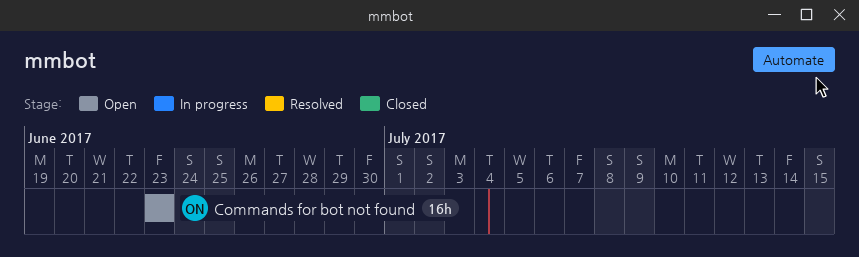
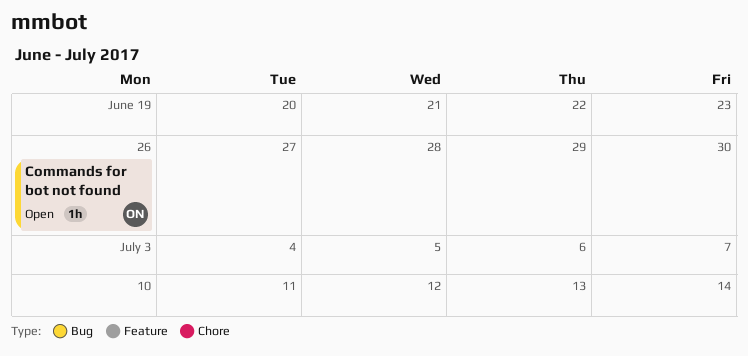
Commands for bot not found, estimate: 16h -> 1h
Commands for bot not found, due: Jun 23 -> Jun 26

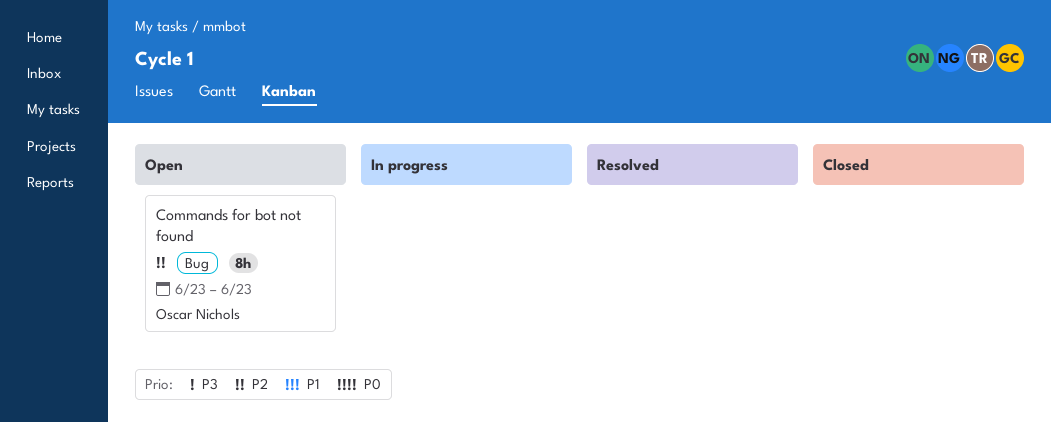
Commands for bot not found, estimate: 1h -> 8h
Commands for bot not found, due: Jun 26 -> Jun 23

